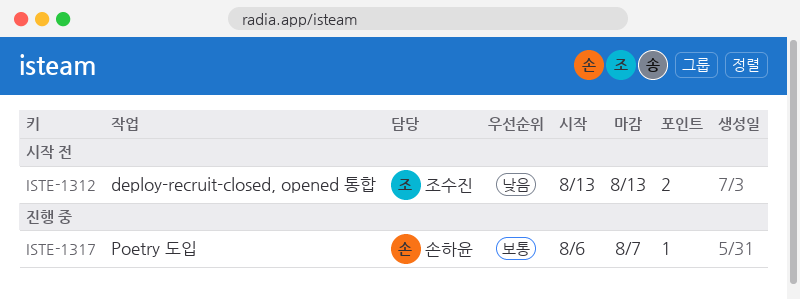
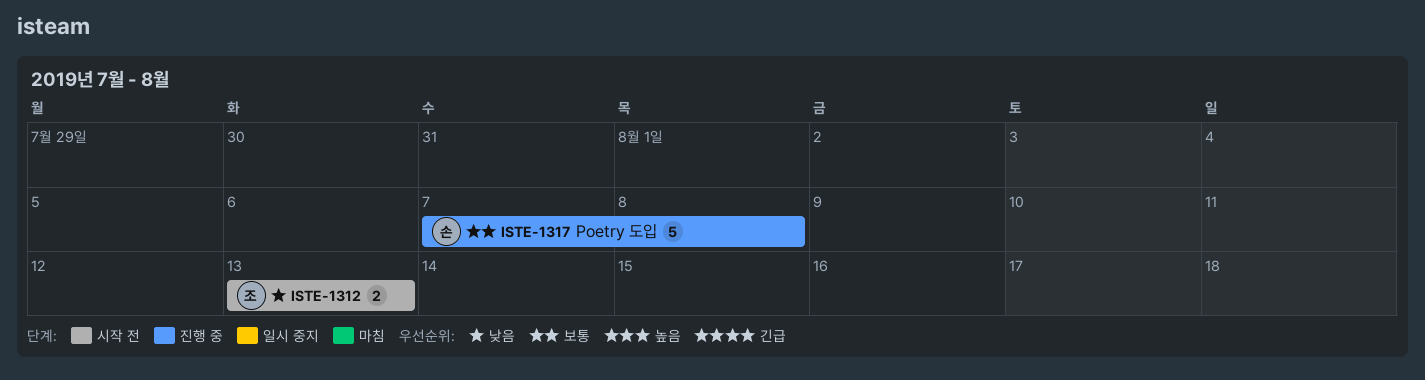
ISTE-1317, estimate: 1 -> 5
ISTE-1317, start: Aug 6 -> Aug 7
ISTE-1317, due: Aug 7 -> Aug 8

